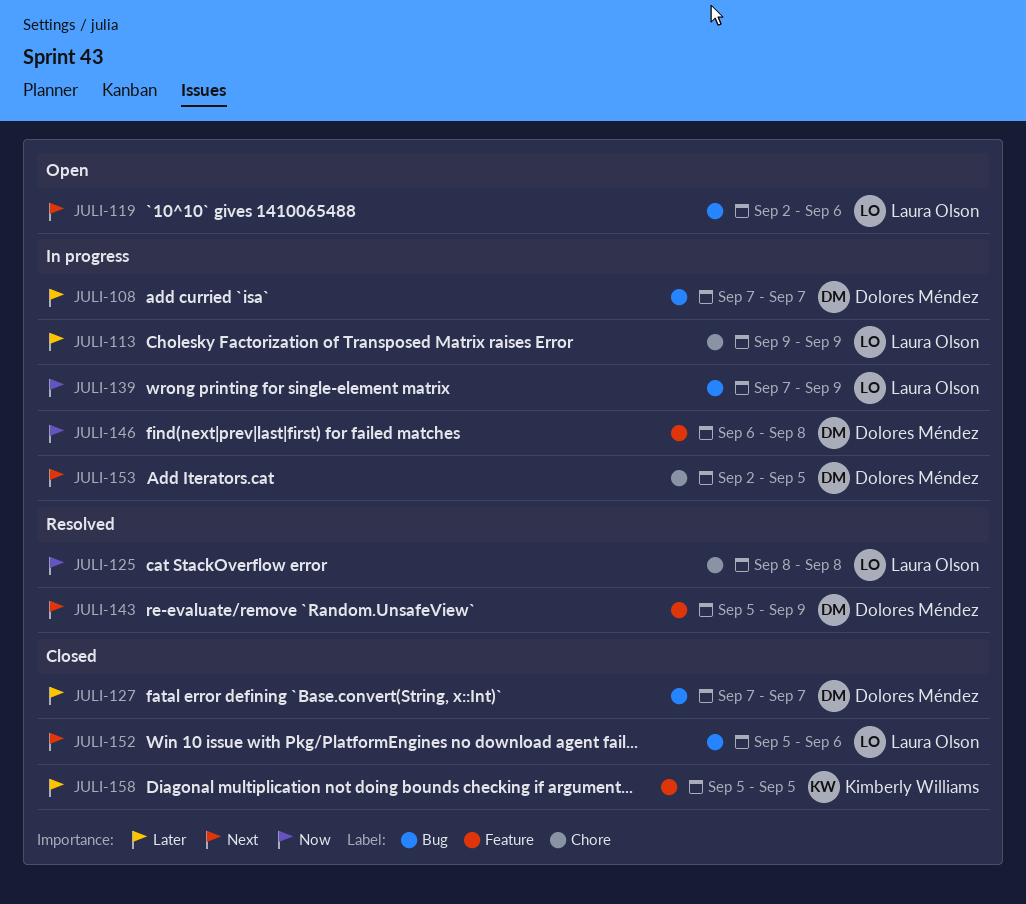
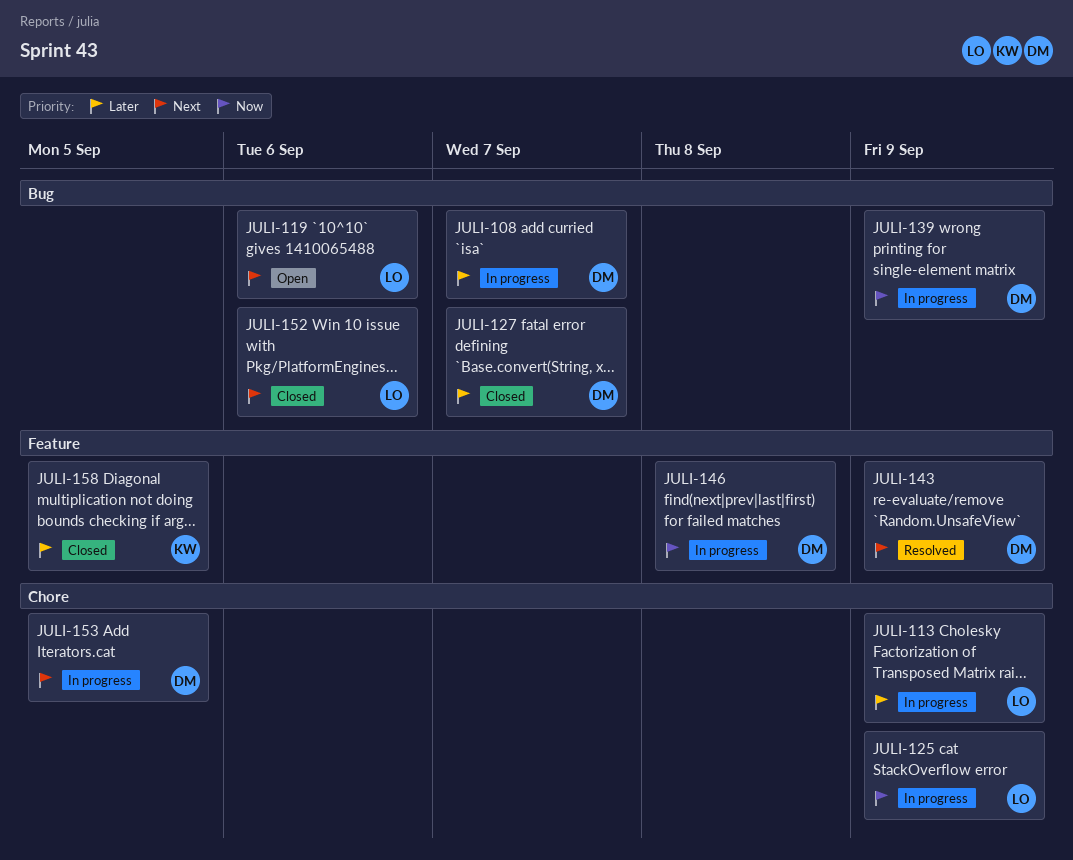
JULI-125, status: Resolved -> In progress
JULI-125, due: Sep 8 -> Sep 9
JULI-139, owner: Laura Olson -> Dolores Méndez

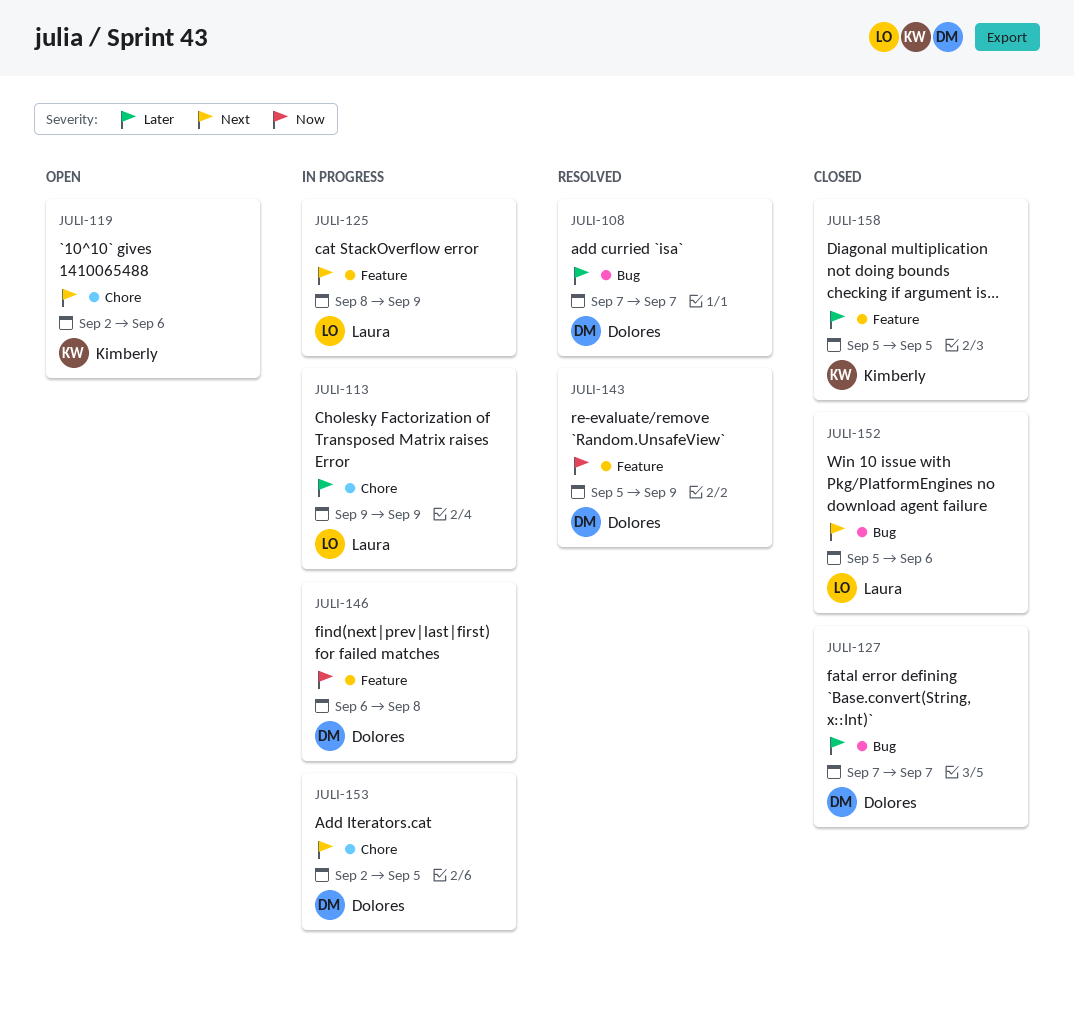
JULI-108, status: In progress -> Resolved
JULI-119, owner: Laura -> Kimberly
JULI-119, label: Bug -> Chore
JULI-125, priority: Now -> Next
JULI-125, label: Chore -> Feature
JULI-139: present -> none
JULI-143, priority: Next -> Now

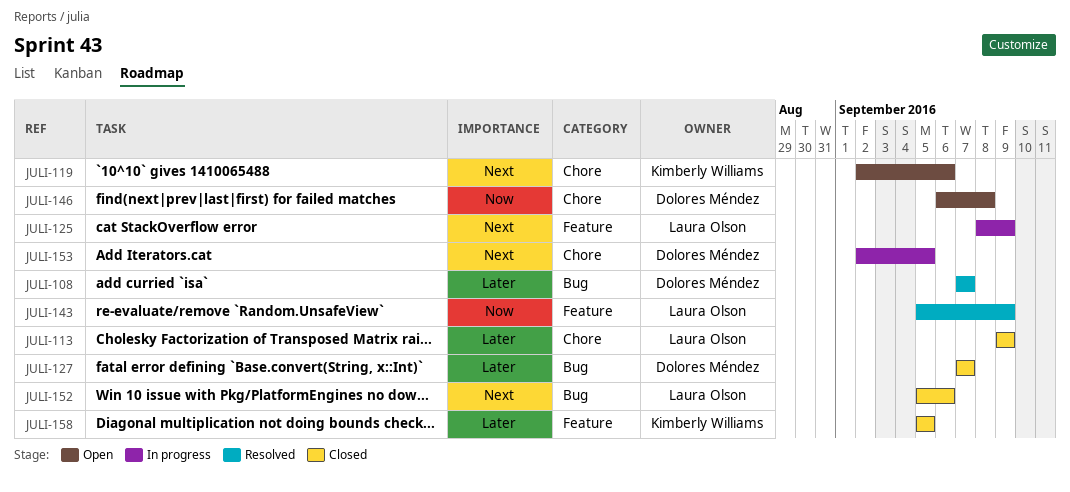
JULI-113, status: In progress -> Closed
JULI-143, owner: Dolores Méndez -> Laura Olson
JULI-146, status: In progress -> Open
JULI-146, label: Feature -> Chore

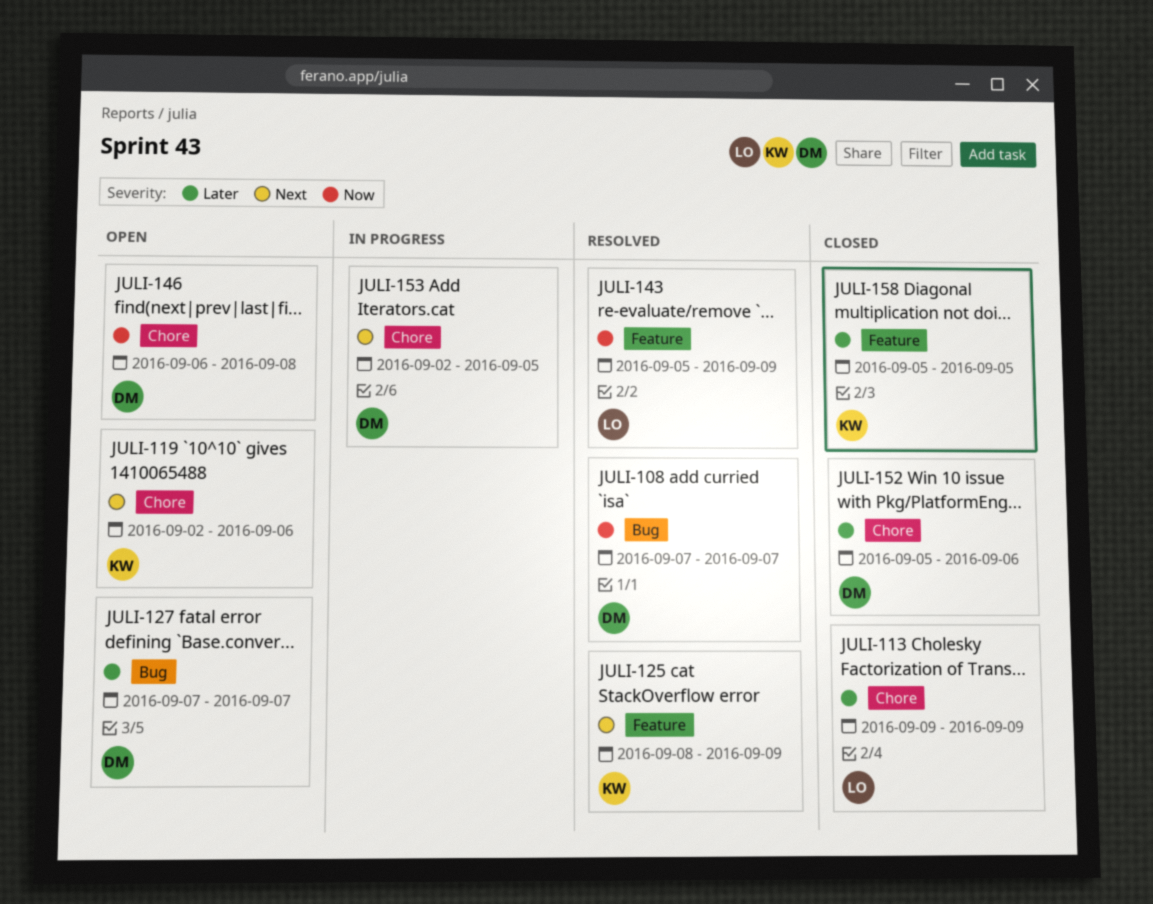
JULI-108, priority: Later -> Now
JULI-125, status: In progress -> Resolved
JULI-125, owner: Laura Olson -> Kimberly Williams
JULI-127, status: Closed -> Open
JULI-152, owner: Laura Olson -> Dolores Méndez
JULI-152, priority: Next -> Later
JULI-152, label: Bug -> Chore

